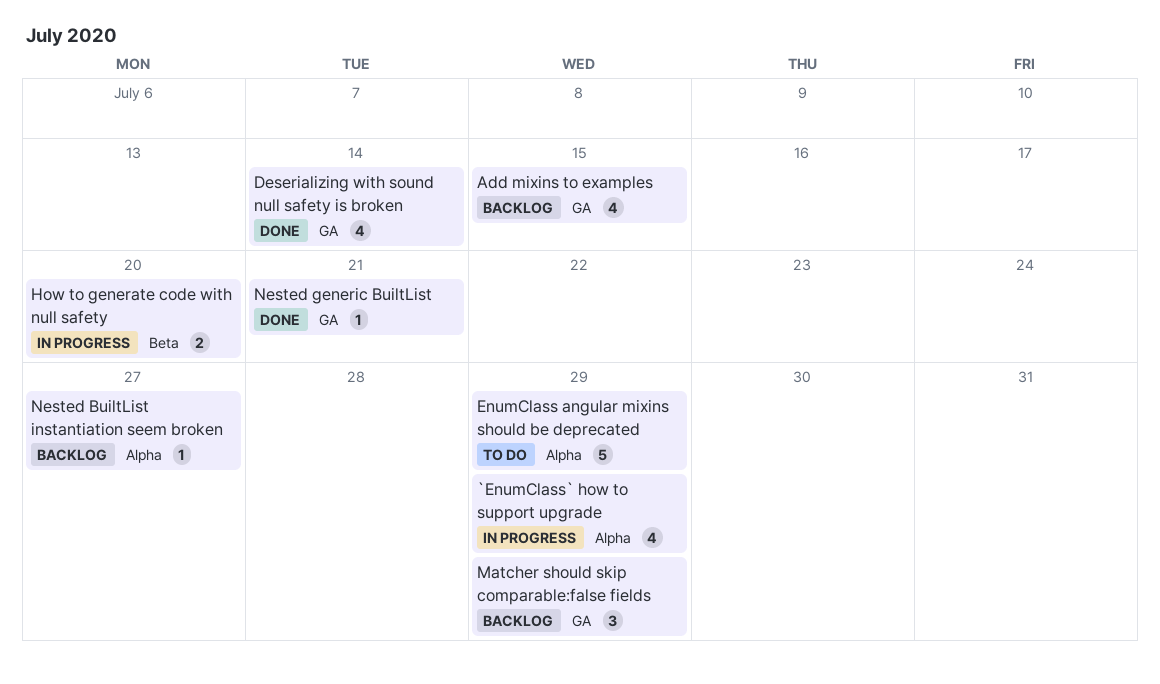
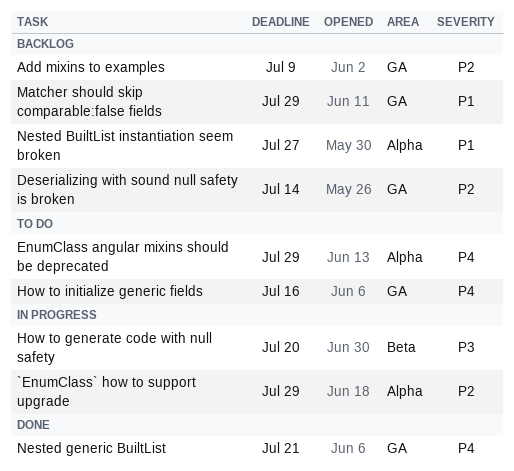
Add mixins to examples, due: Jul 15 -> Jul 9
Deserializing with sound null safety is broken, status: Done -> Backlog
How to initialize generic fields: none -> present

